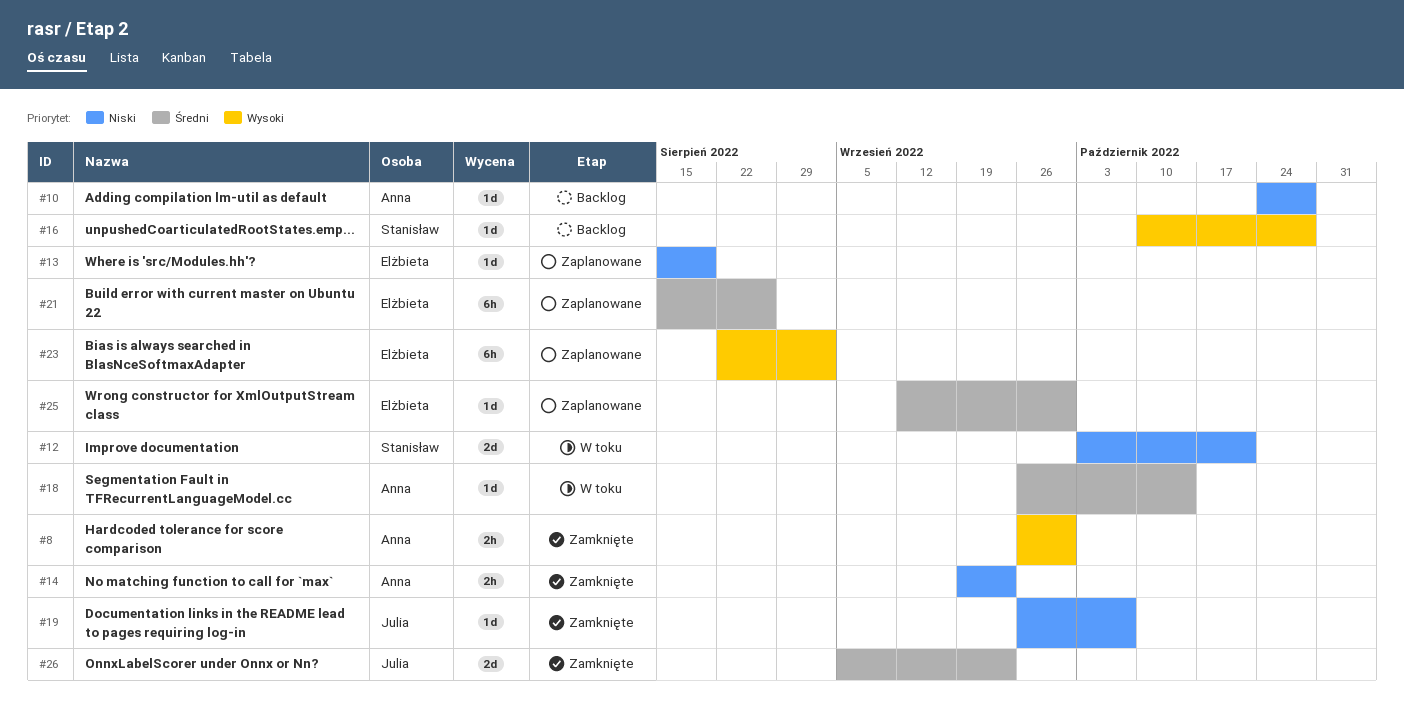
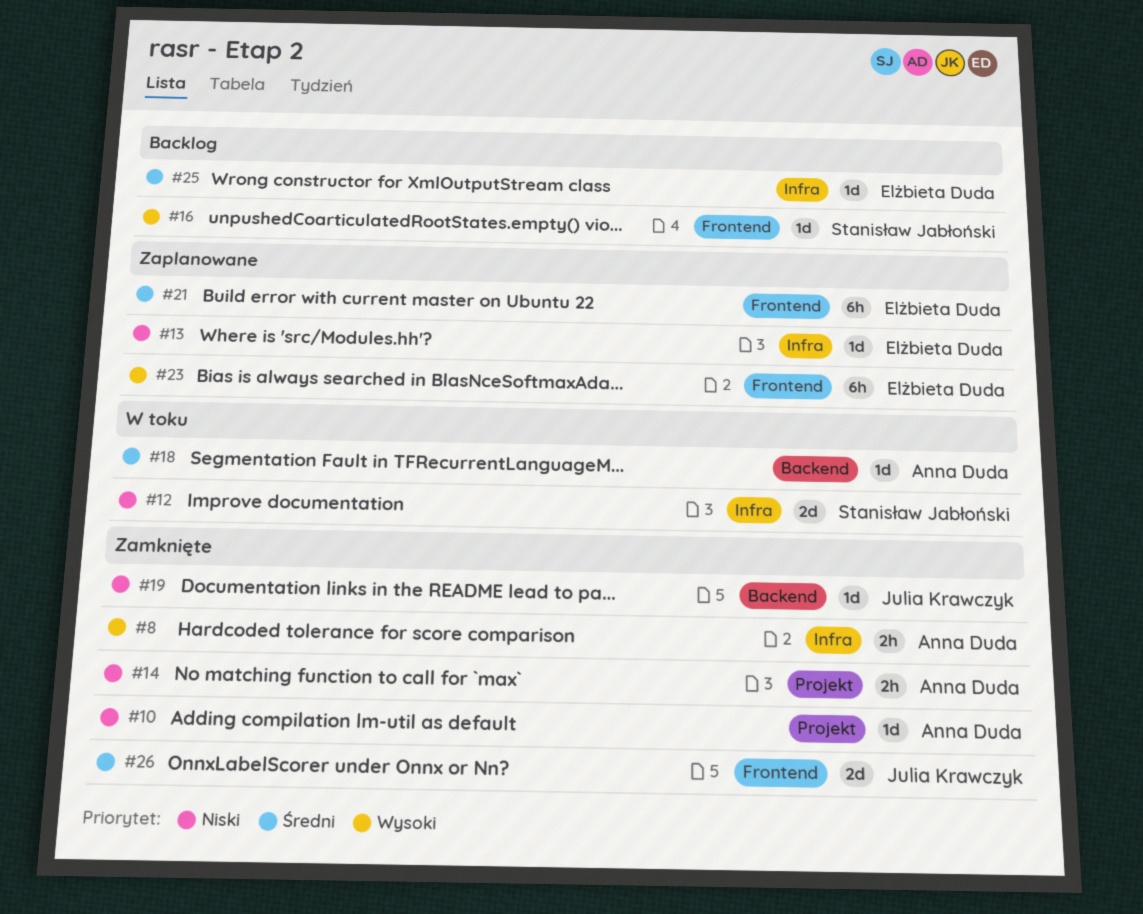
#10, status: Backlog -> Zamknięte
#25, status: Zaplanowane -> Backlog

